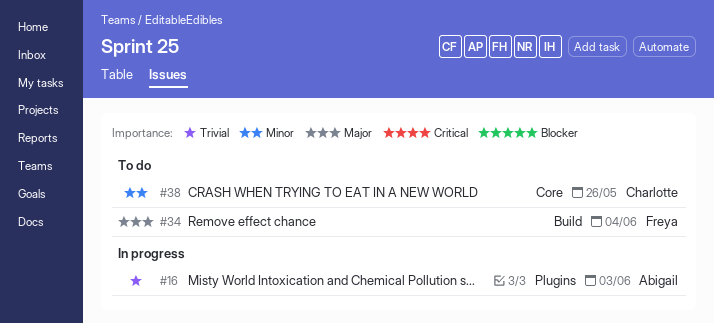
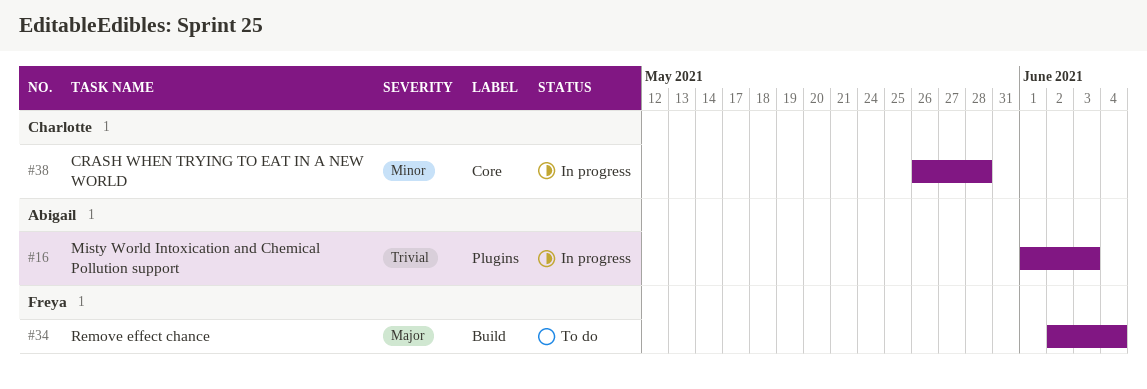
#38, status: To do -> In progress
#38, due: May 26 -> May 28

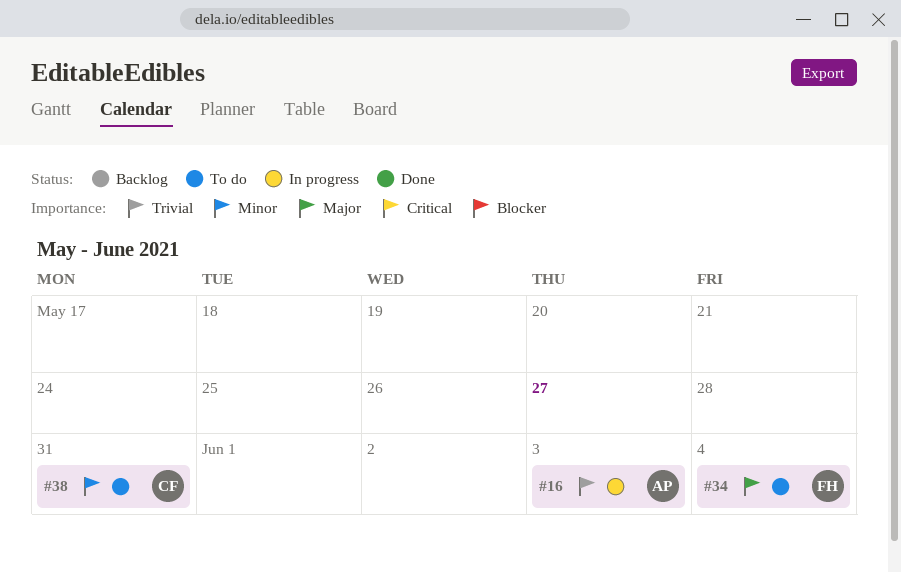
#38, status: In progress -> To do
#38, due: May 28 -> May 31

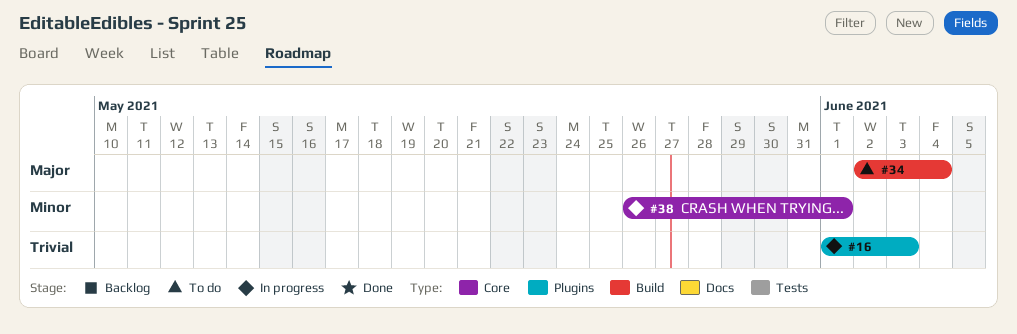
#38, status: To do -> In progress
#38, due: May 31 -> Jun 1

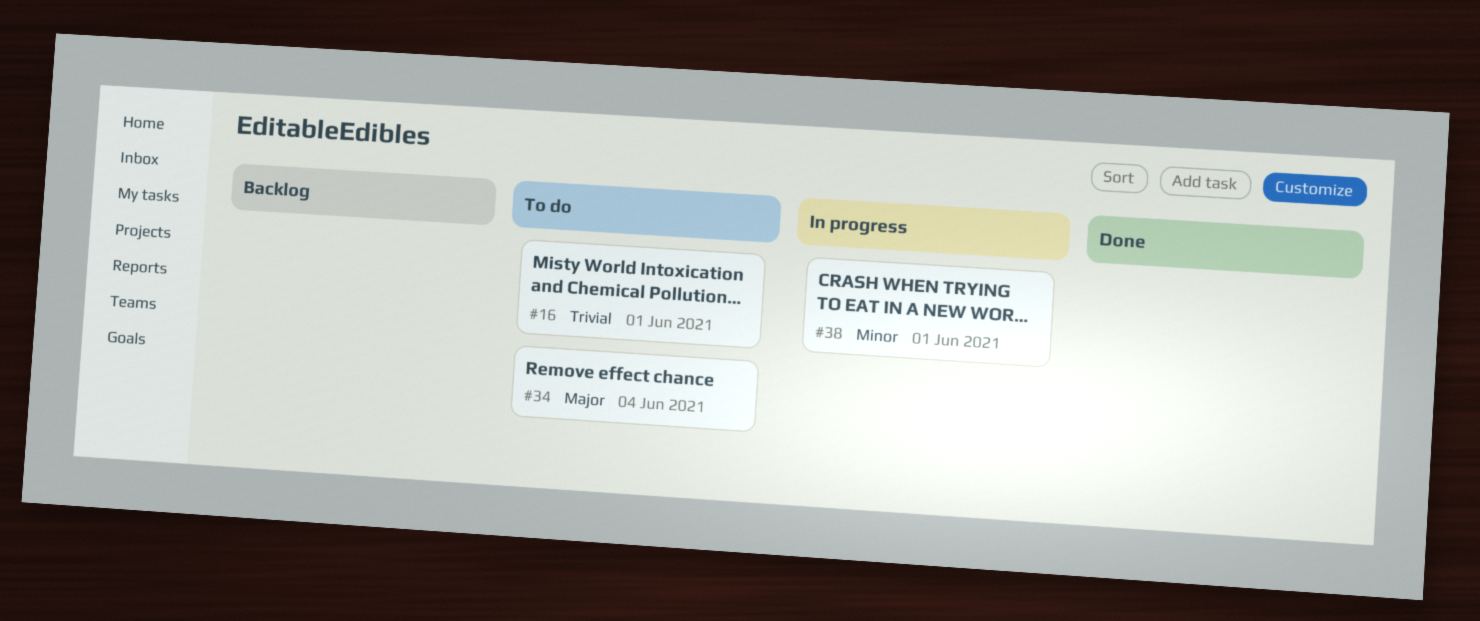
#16, status: In progress -> To do
#16, due: Jun 3 -> Jun 1

